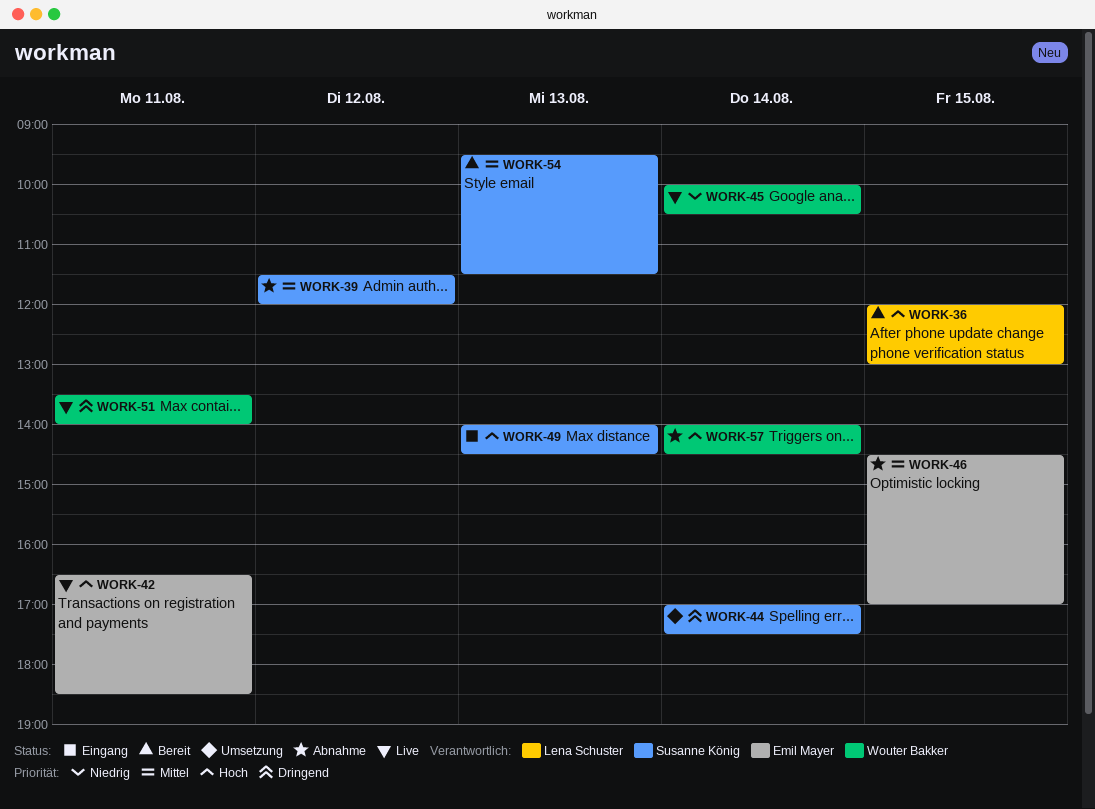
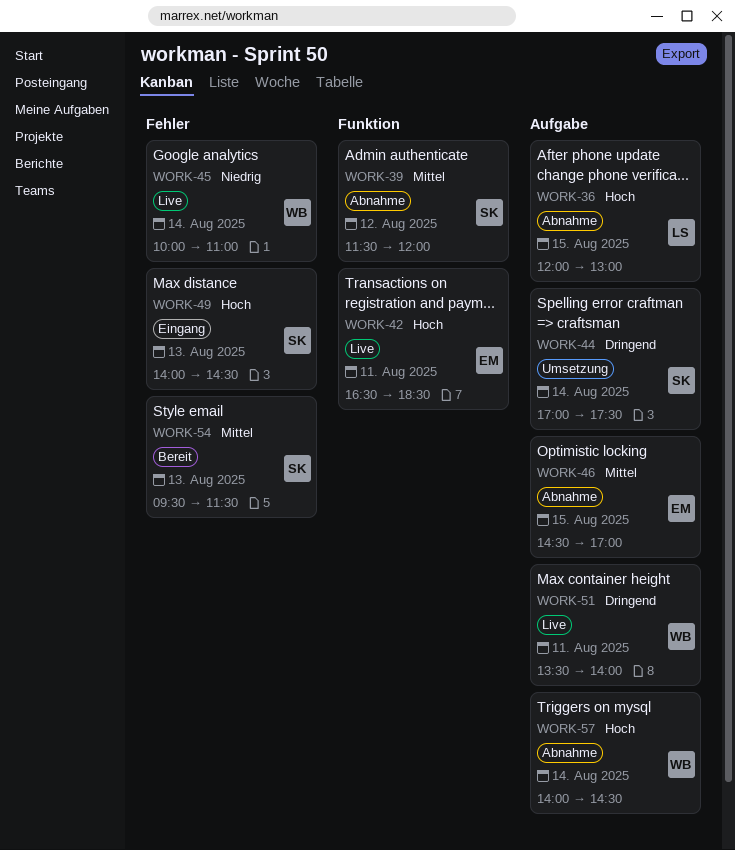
WORK-36, status: Bereit -> Abnahme
WORK-45, ends: 10:30 -> 11:00

